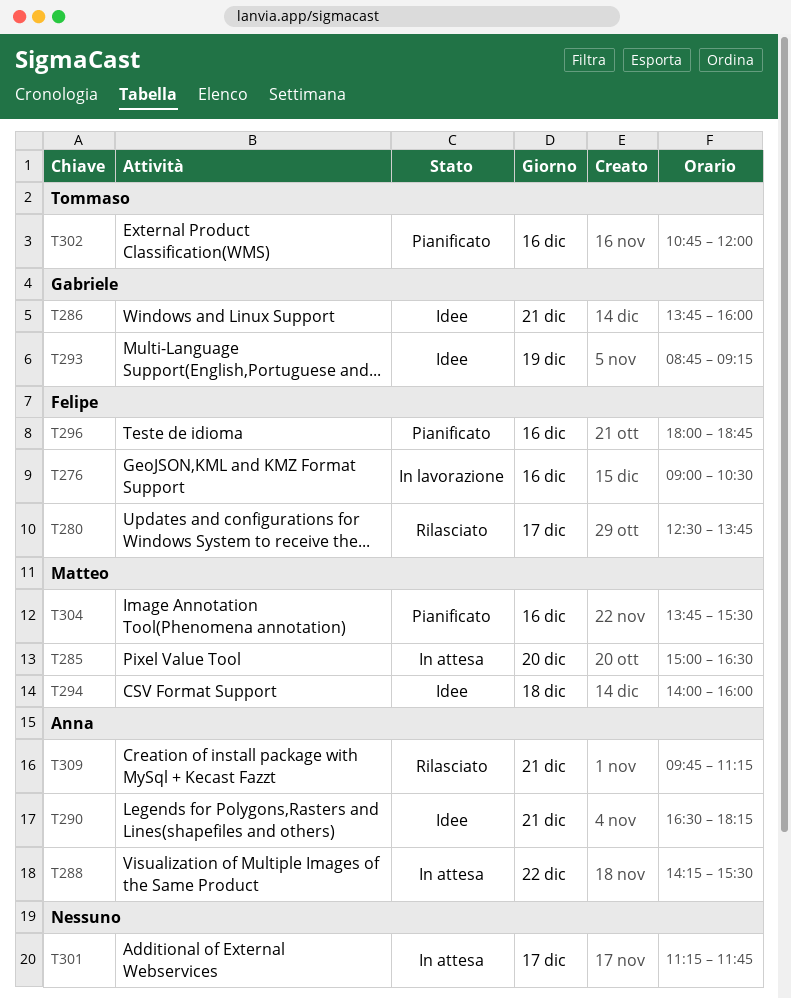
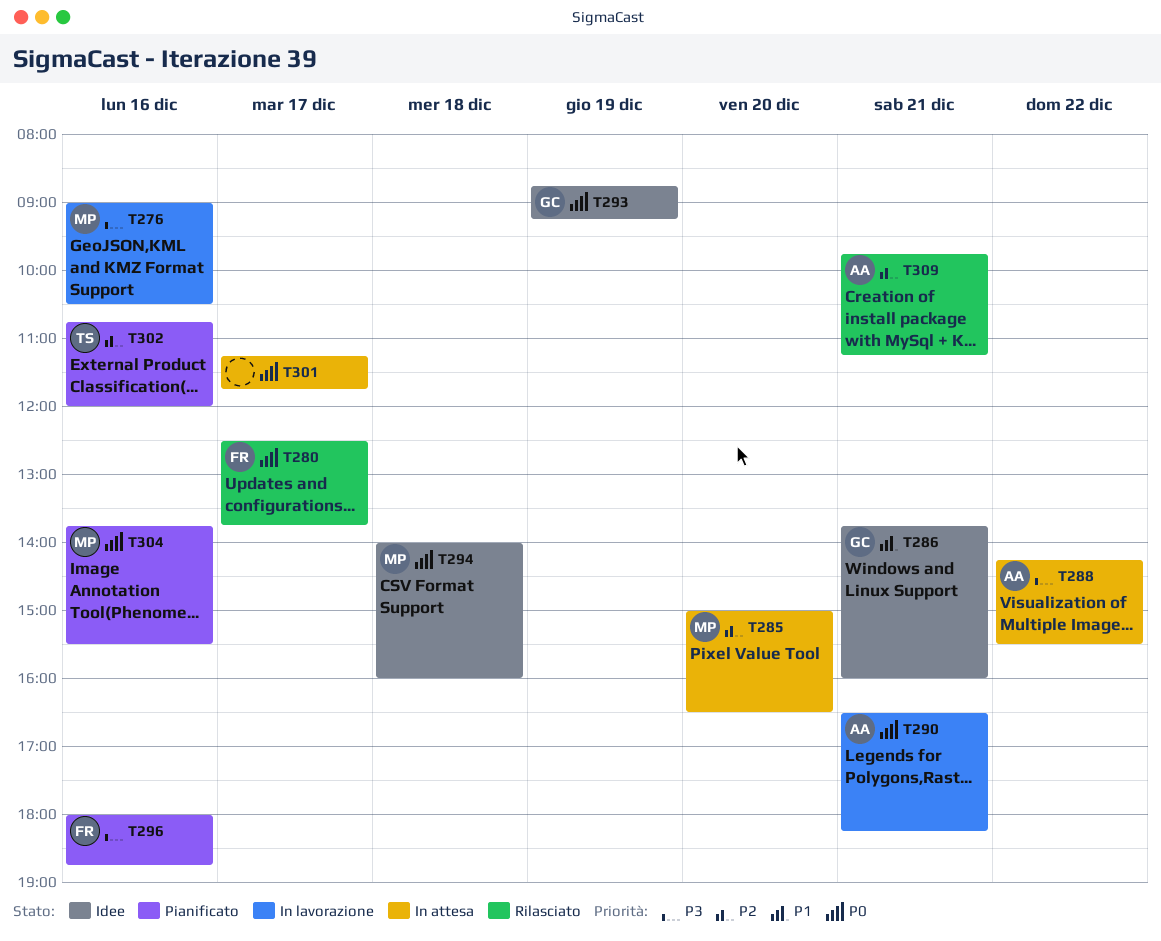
T276, owner: Felipe -> Matteo
T290, status: Idee -> In lavorazione

